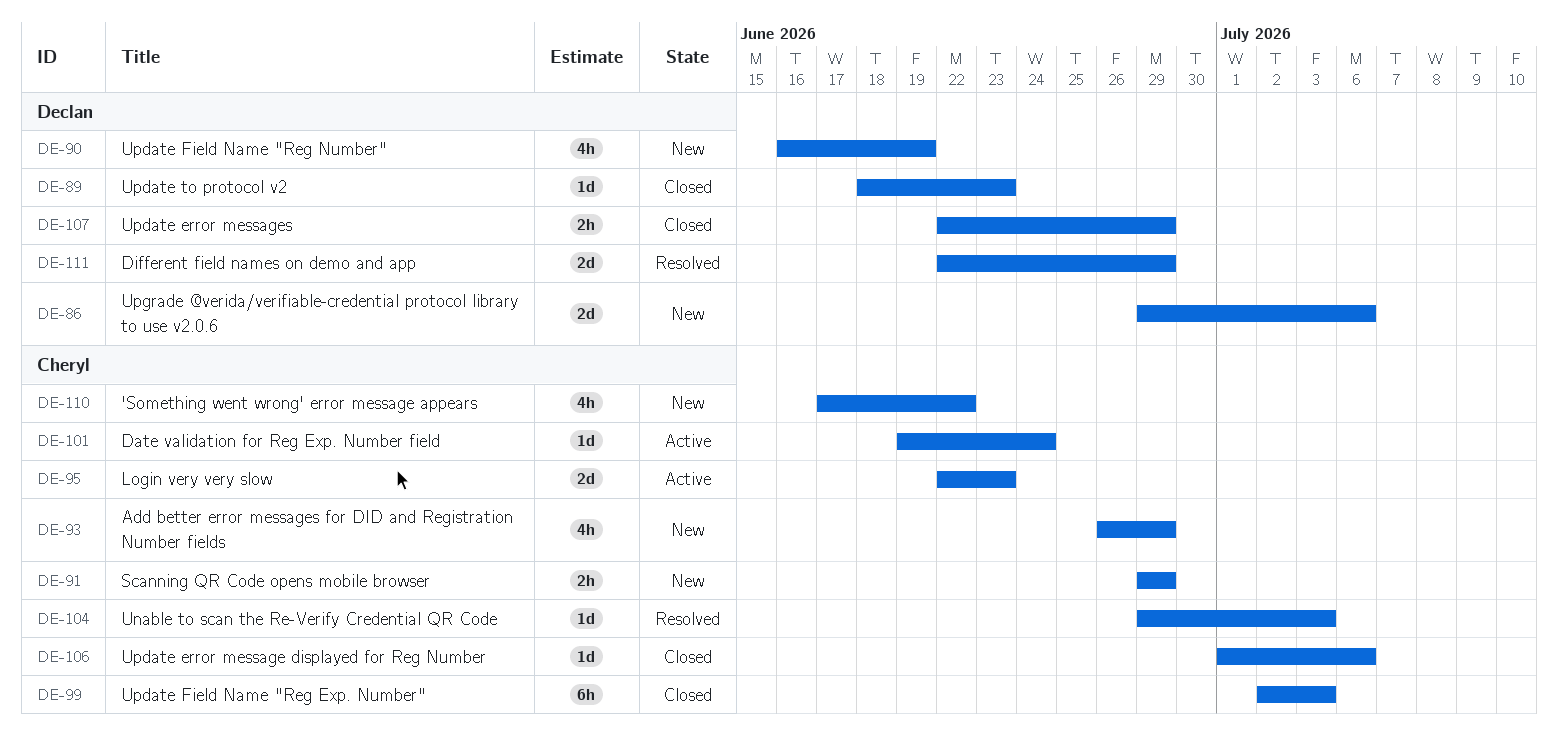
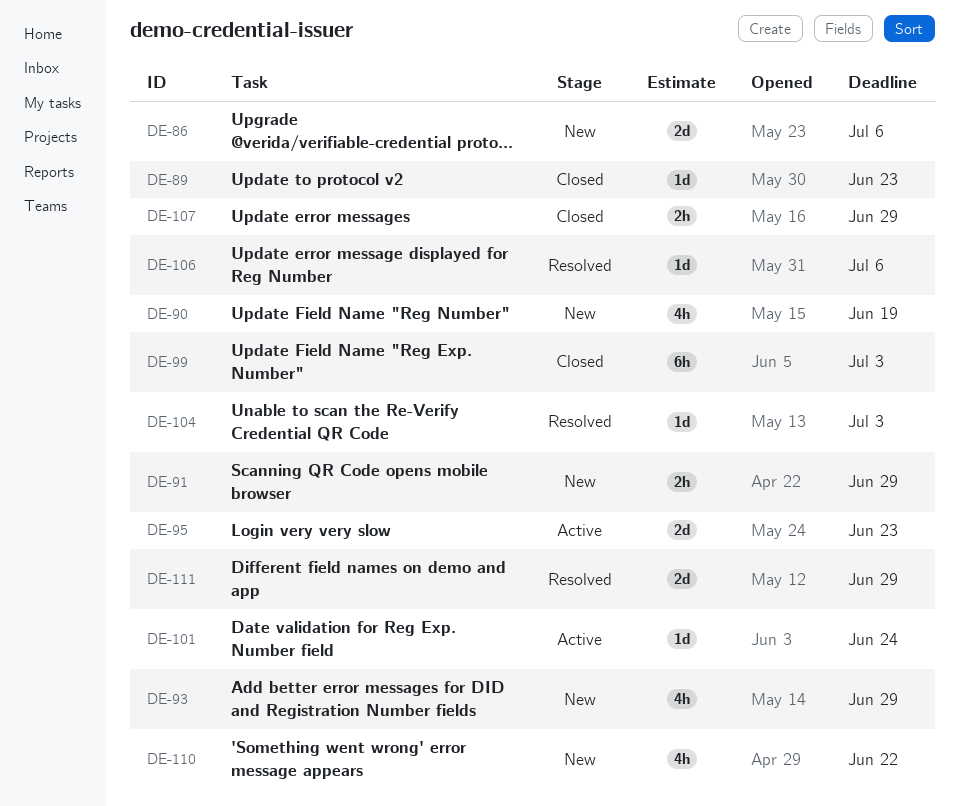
DE-106, status: Closed -> Resolved

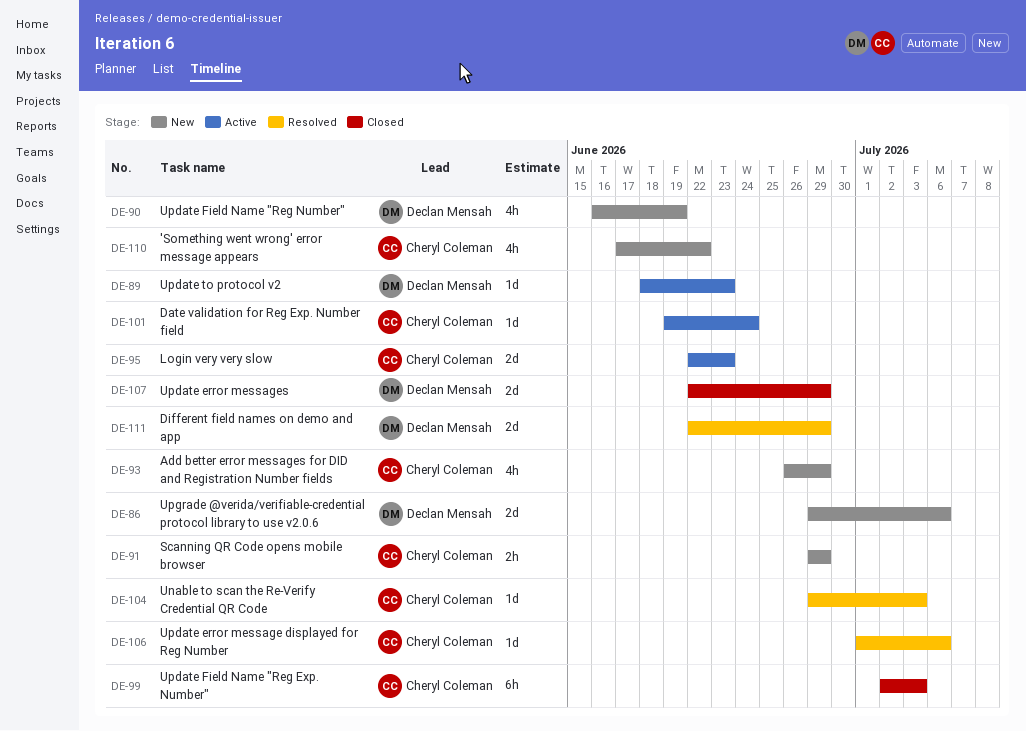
DE-89, status: Closed -> Active
DE-107, estimate: 2h -> 2d

